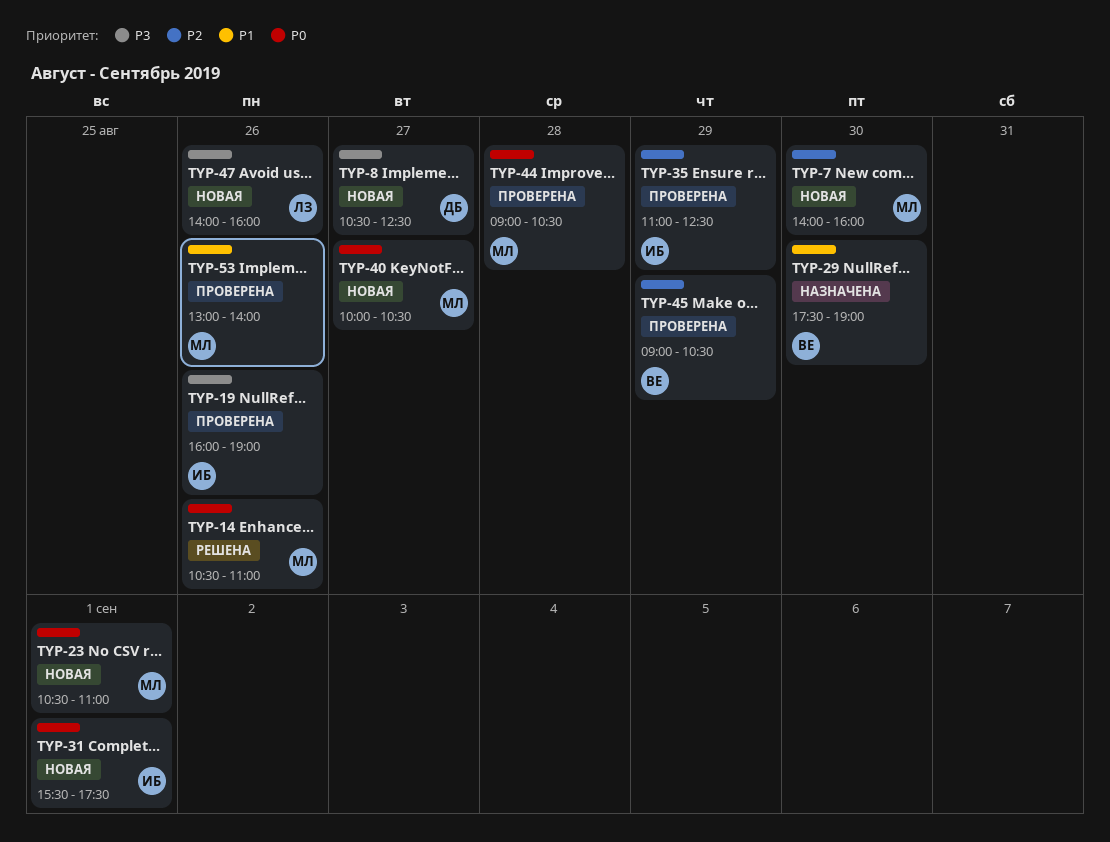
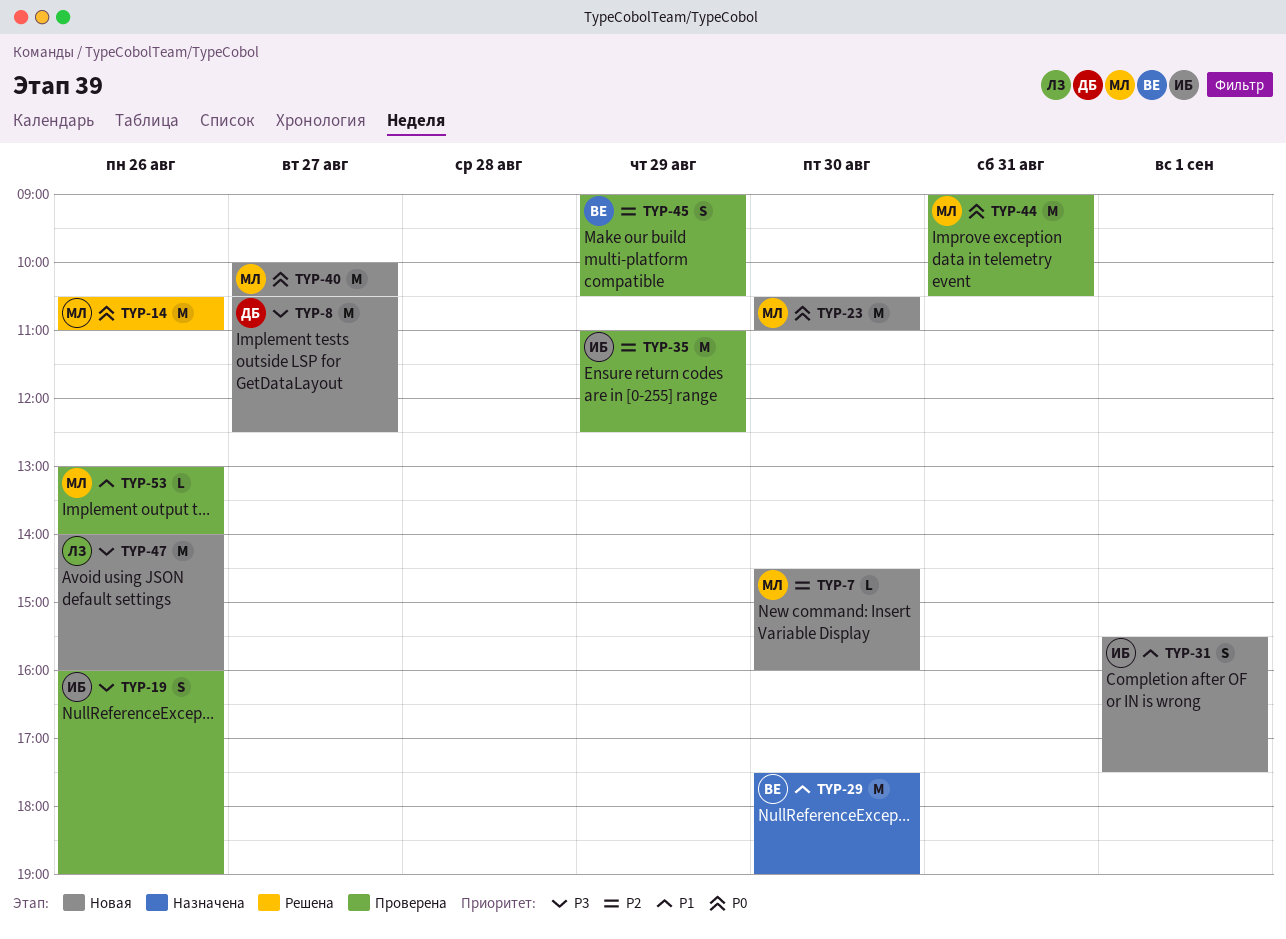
TYP-7, begins: 14:00 -> 14:30
TYP-23, day: Sep 1 -> Aug 30
TYP-31, priority: P0 -> P1
TYP-44, day: Aug 28 -> Aug 31

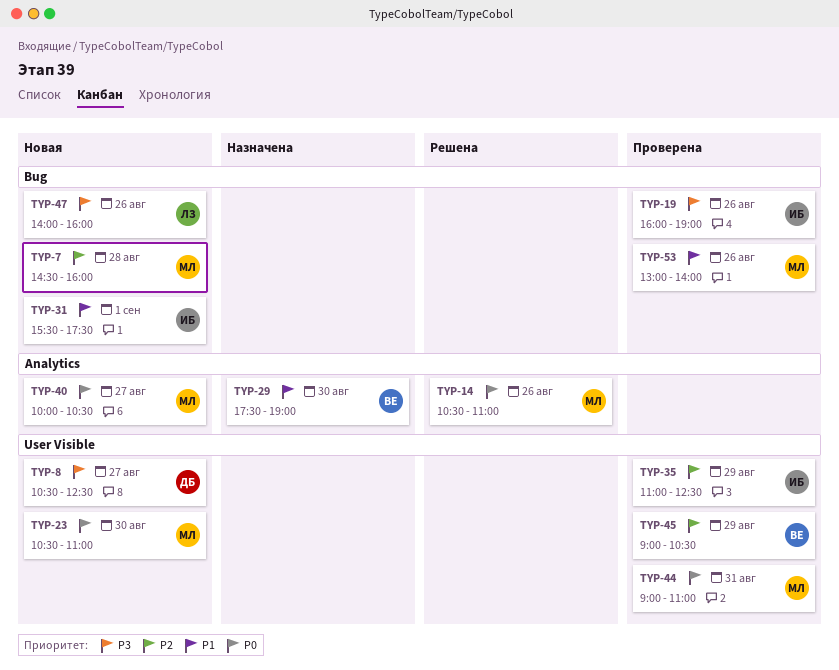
TYP-7, day: Aug 30 -> Aug 28
TYP-44, ends: 10:30 -> 11:00

